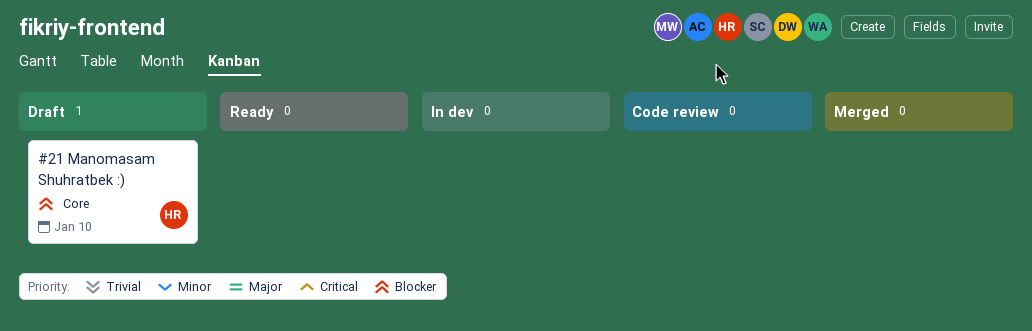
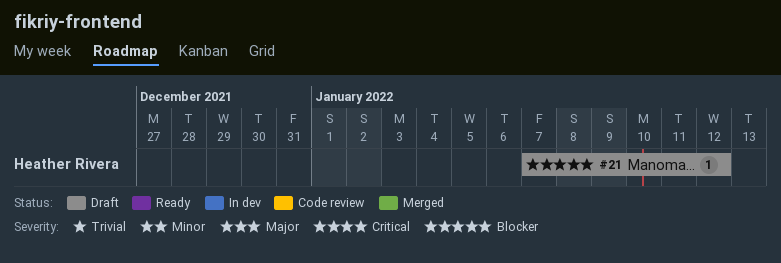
#21, due: Jan 10 -> Jan 12

